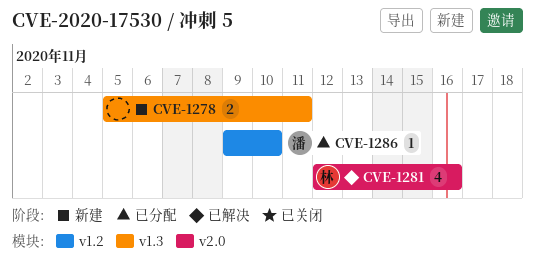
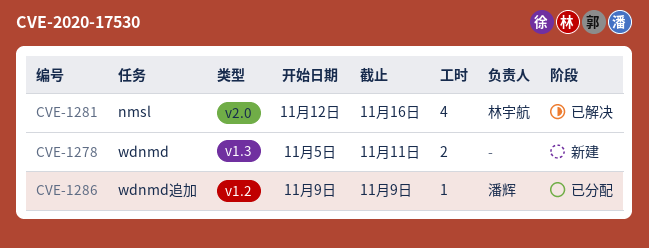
CVE-1286, due: Nov 10 -> Nov 9

